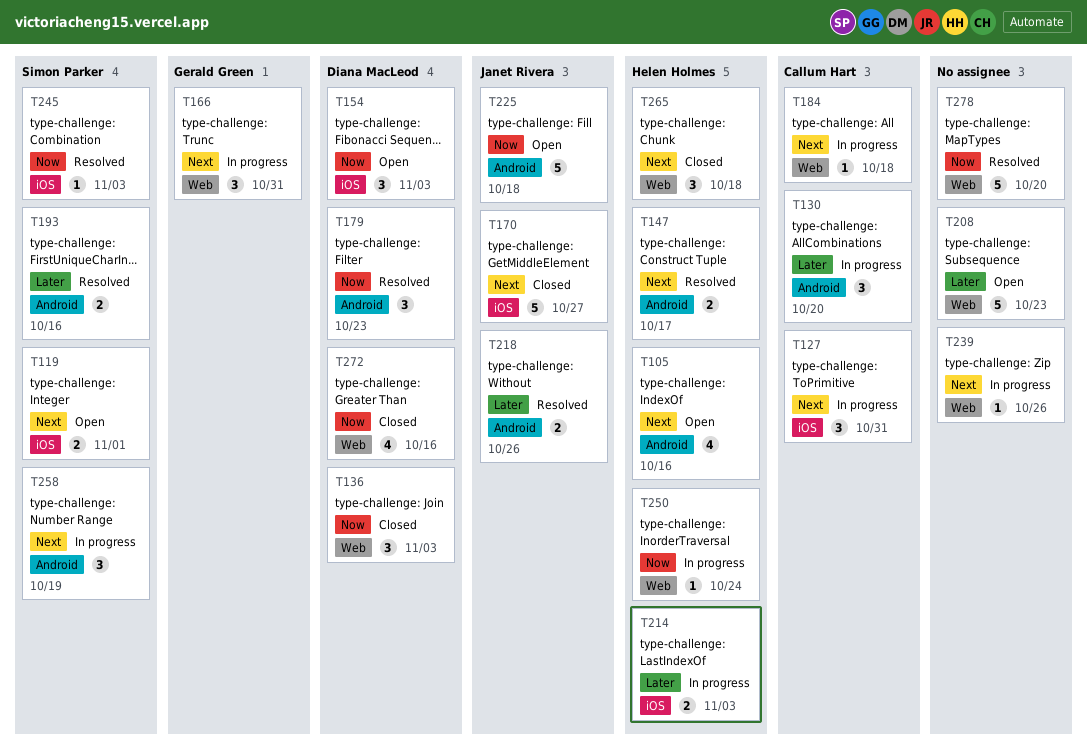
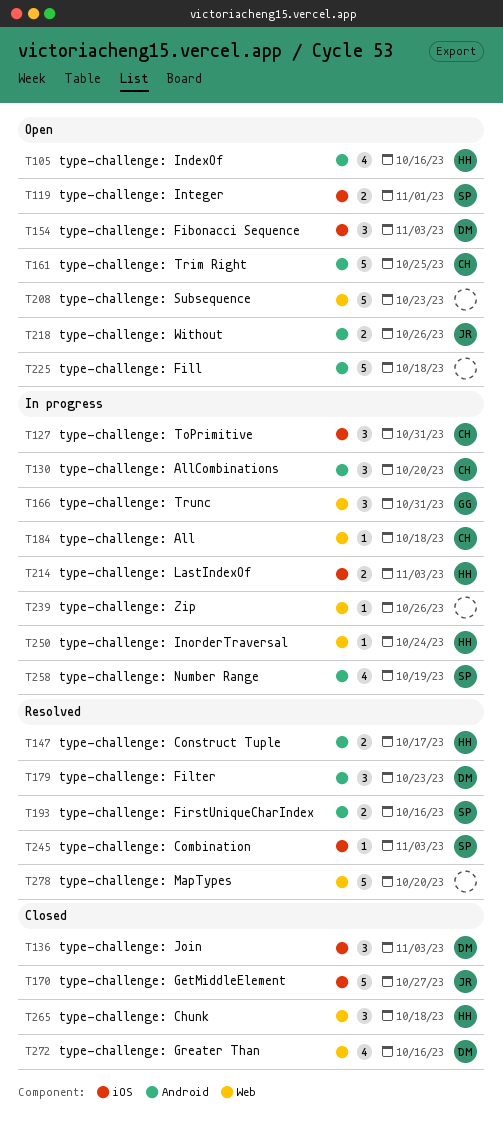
T136, label: Web -> iOS
T161: none -> present
T218, status: Resolved -> Open
T225, owner: Janet Rivera -> none
T258, estimate: 3 -> 4

